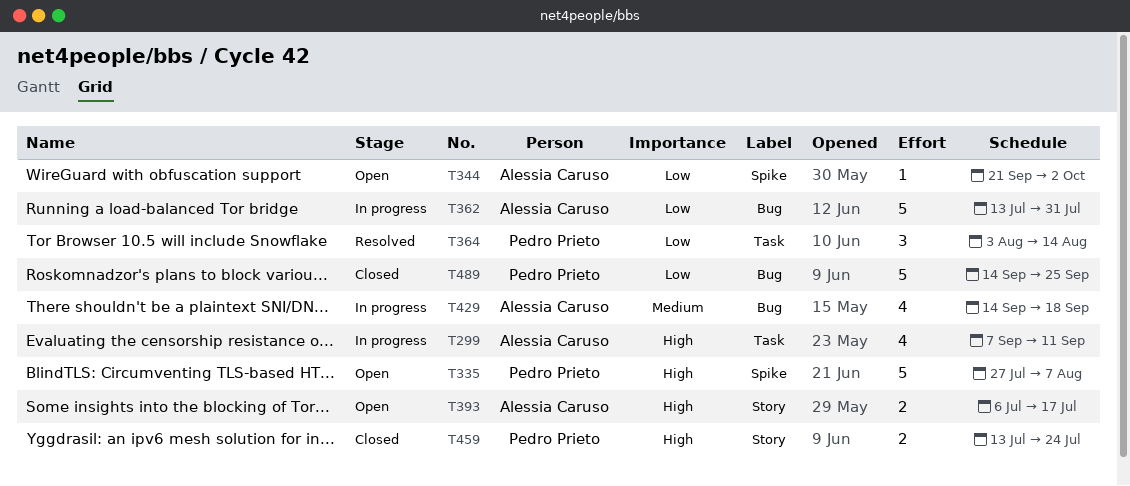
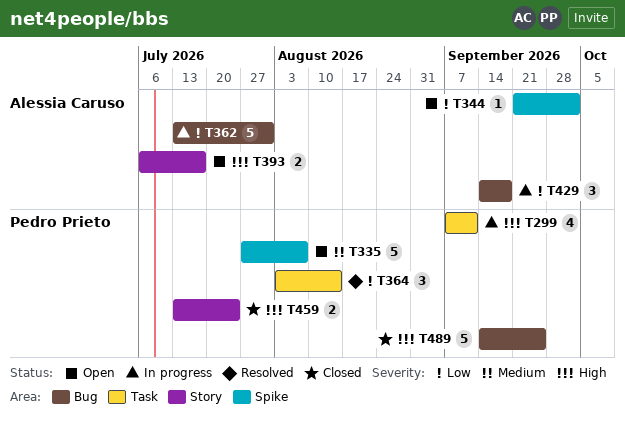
T299, owner: Alessia Caruso -> Pedro Prieto
T335, priority: High -> Medium
T429, priority: Medium -> Low
T429, estimate: 4 -> 3
T489, priority: Low -> High

